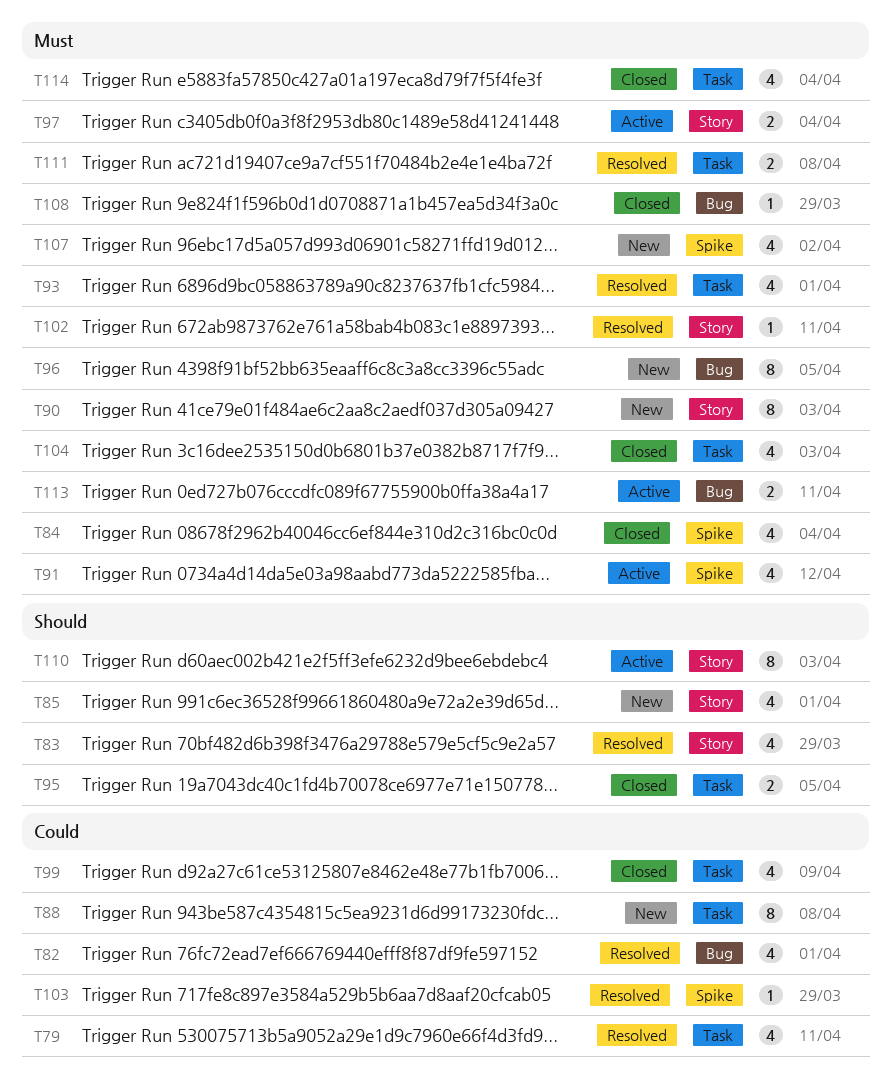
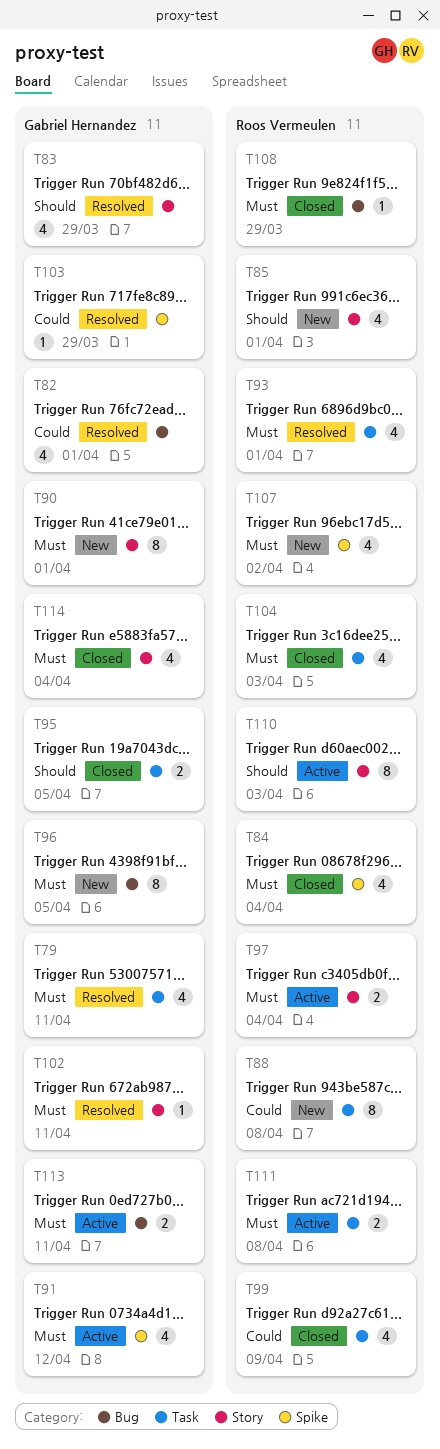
T79, priority: Could -> Must
T90, due: Apr 3 -> Apr 1
T111, status: Resolved -> Active
T114, label: Task -> Story

